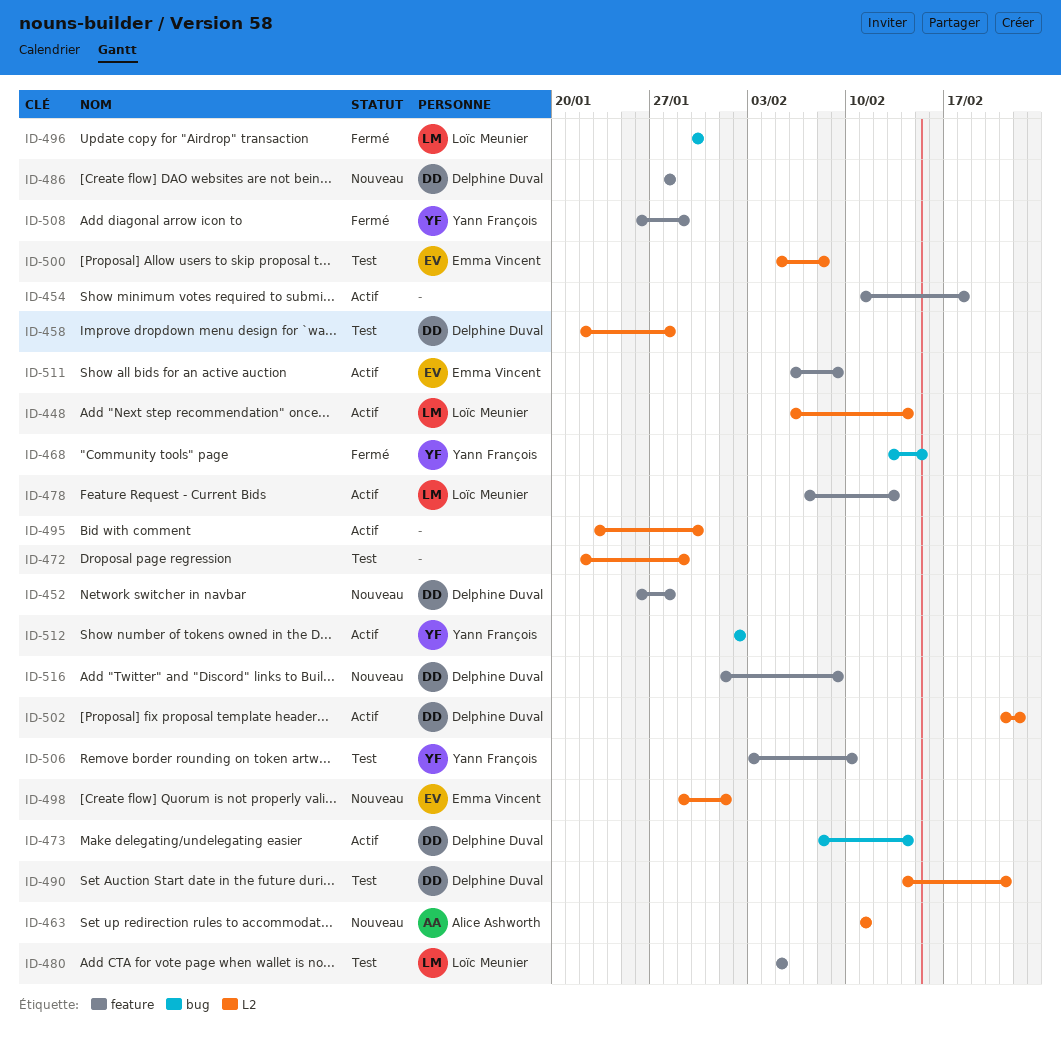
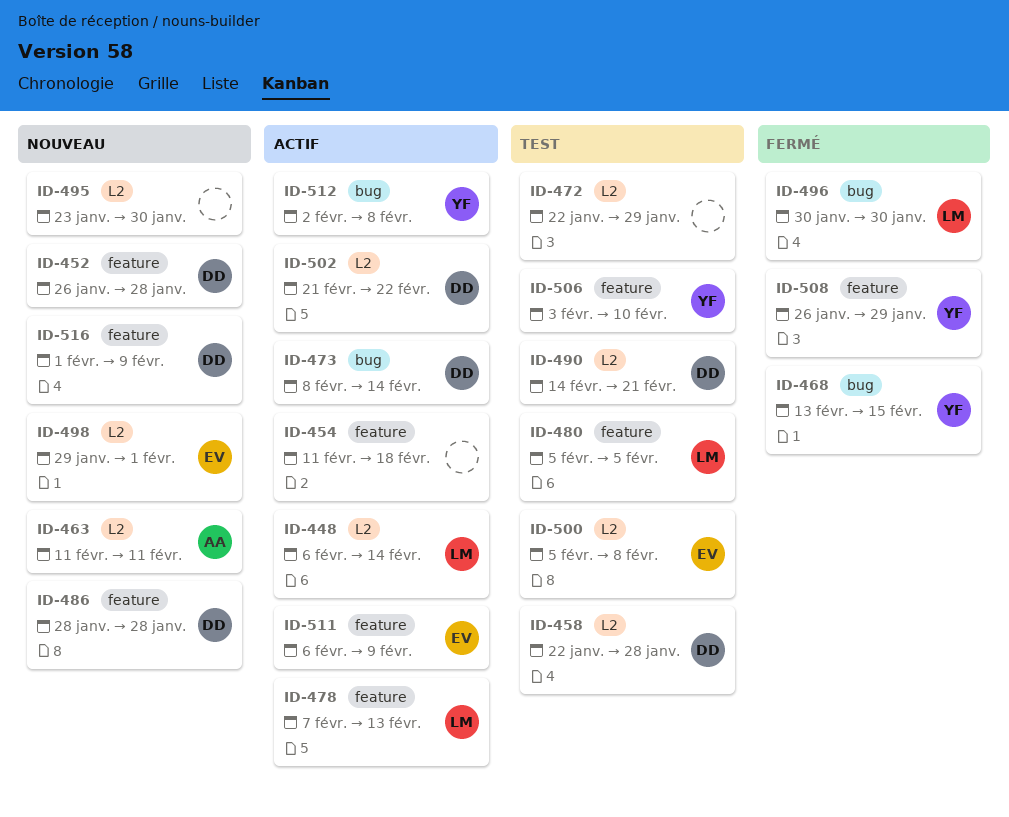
ID-495, status: Actif -> Nouveau
ID-512, due: Feb 2 -> Feb 8

